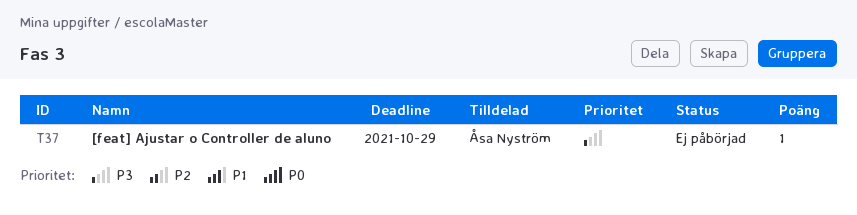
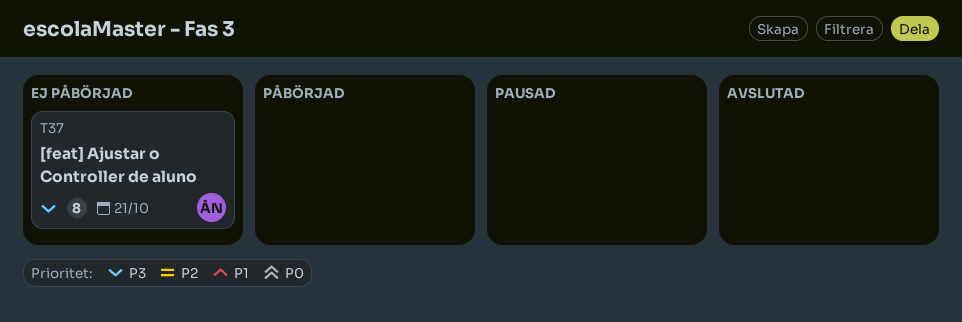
T37, estimate: 1 -> 8
T37, due: Oct 29 -> Oct 21

